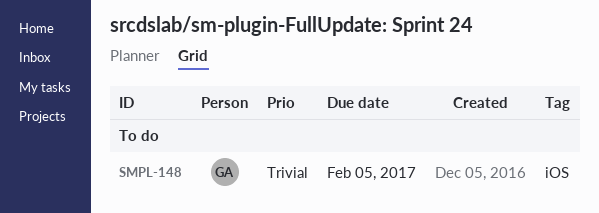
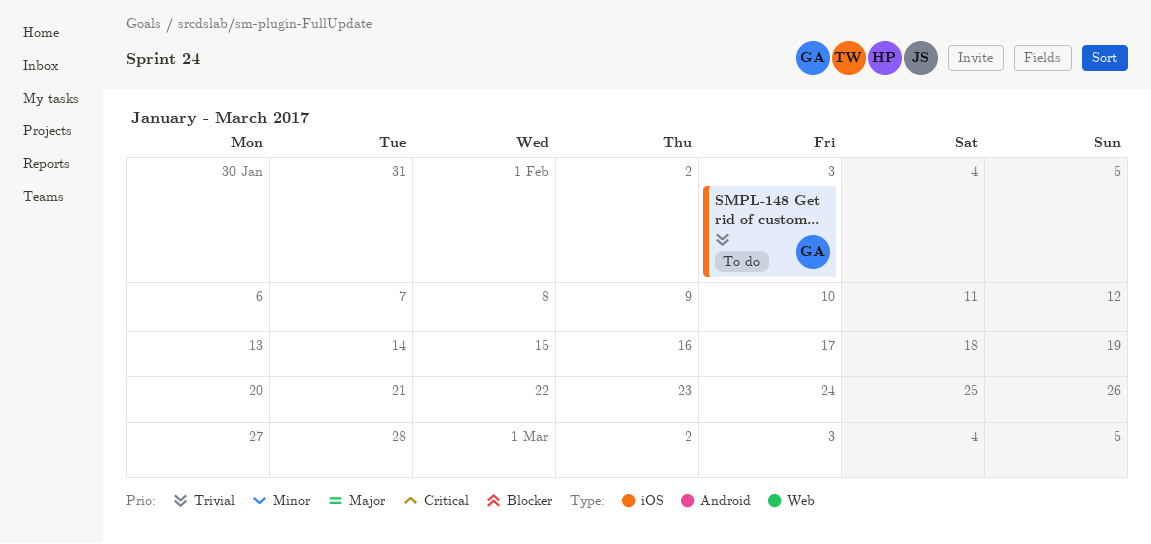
SMPL-148, due: Feb 5 -> Feb 3

